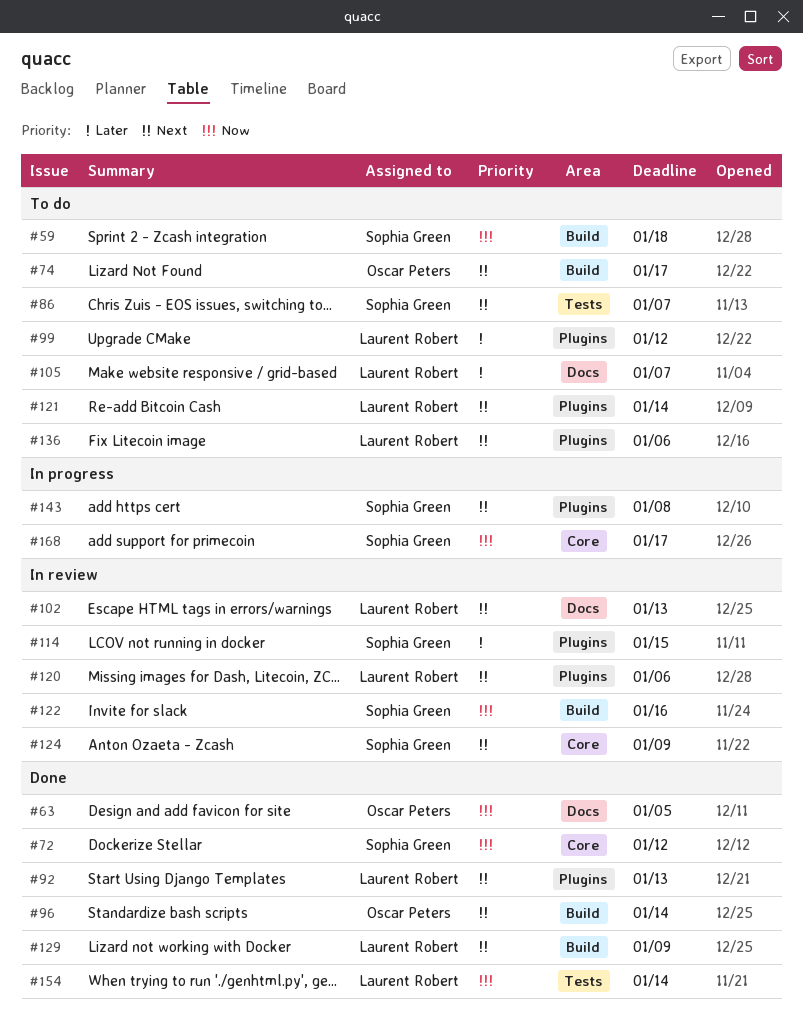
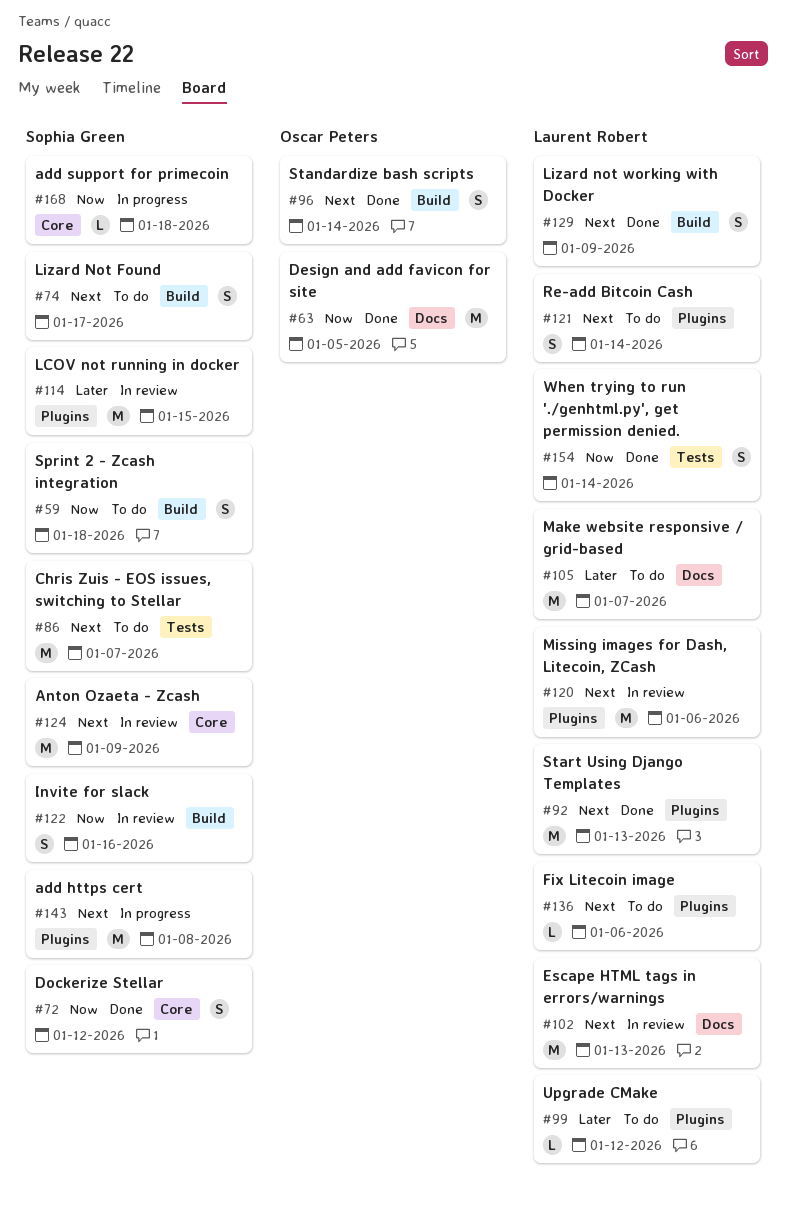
#74, owner: Oscar Peters -> Sophia Green
#168, due: Jan 17 -> Jan 18

